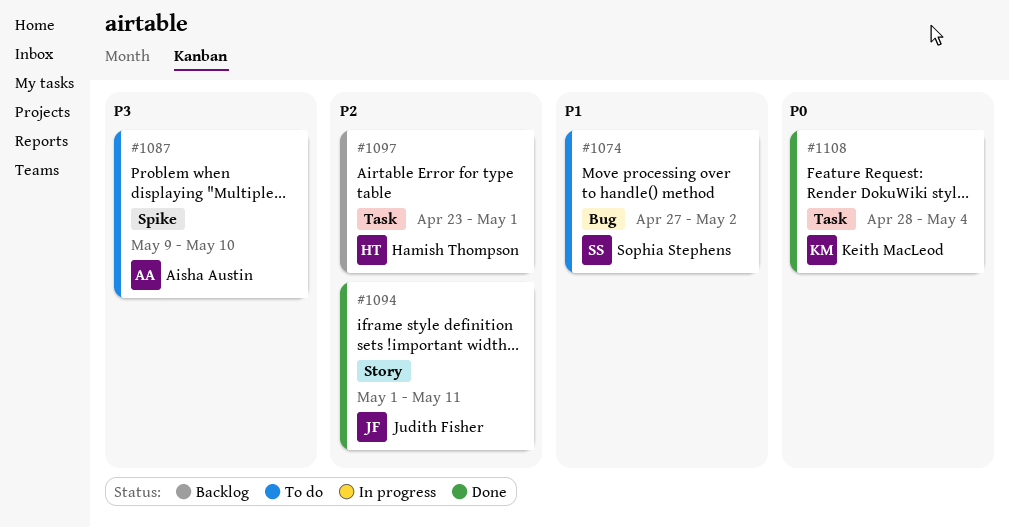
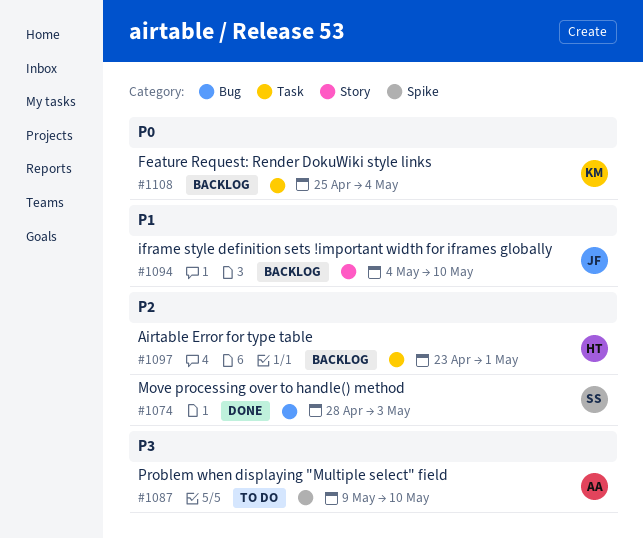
#1074, status: To do -> Done
#1074, priority: P1 -> P2
#1074, start: Apr 27 -> Apr 28
#1074, due: May 2 -> May 3
#1094, status: Done -> Backlog
#1094, priority: P2 -> P1
#1094, start: May 1 -> May 4
#1094, due: May 11 -> May 10
#1108, status: Done -> Backlog
#1108, start: Apr 28 -> Apr 25

